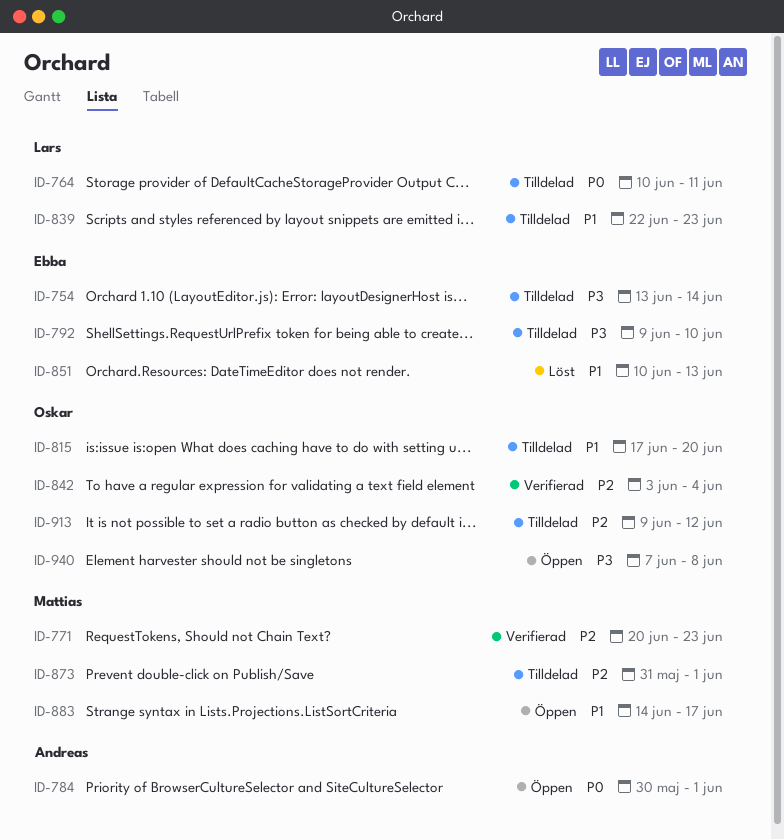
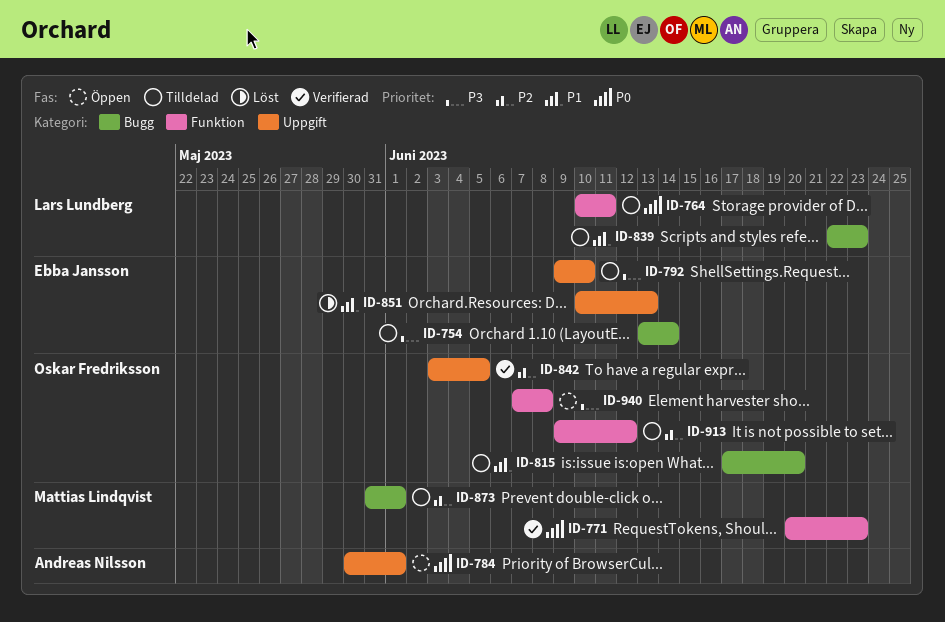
ID-771, priority: P2 -> P0
ID-842, due: Jun 4 -> Jun 5
ID-883: present -> none

